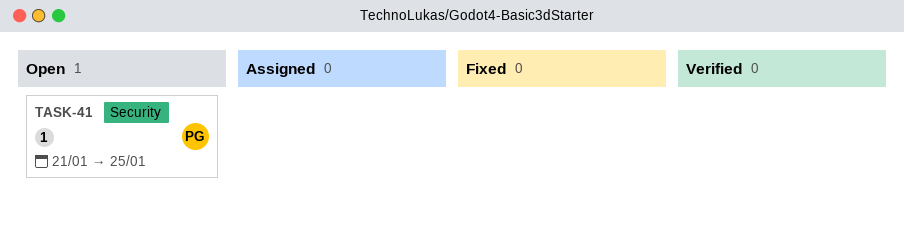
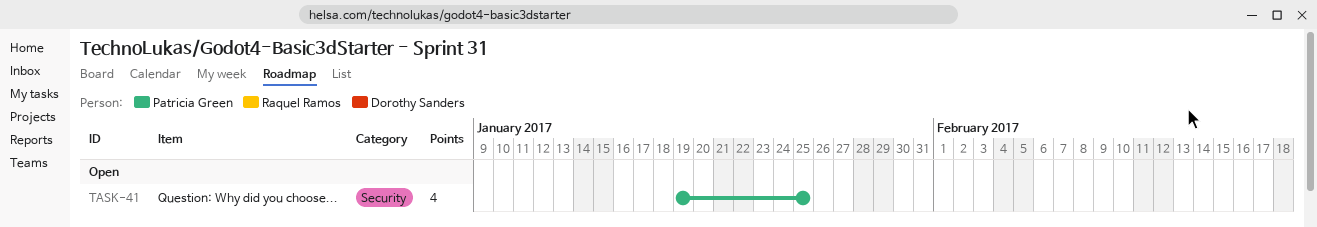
TASK-41, estimate: 1 -> 4
TASK-41, start: Jan 21 -> Jan 19

